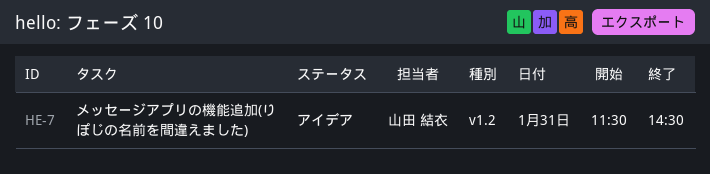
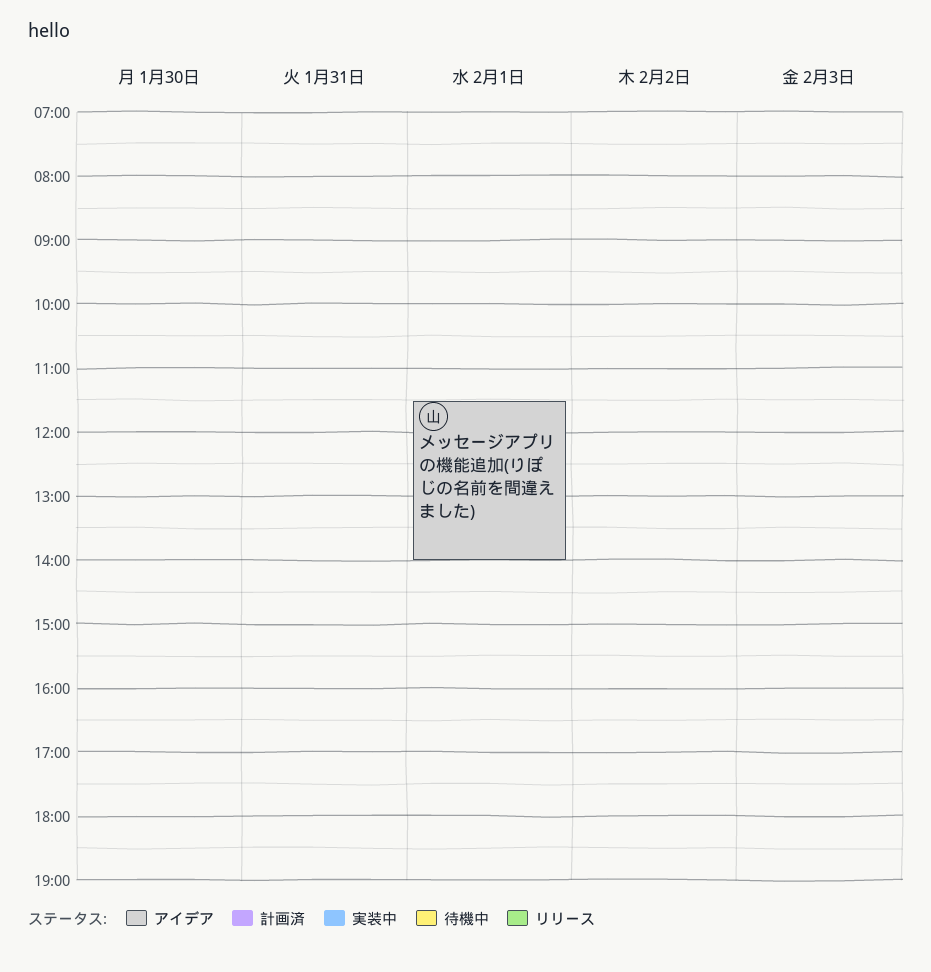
メッセージアプリの機能追加(りぽじの名前を間違えました), day: Jan 31 -> Feb 1
メッセージアプリの機能追加(りぽじの名前を間違えました), ends: 14:30 -> 14:00

